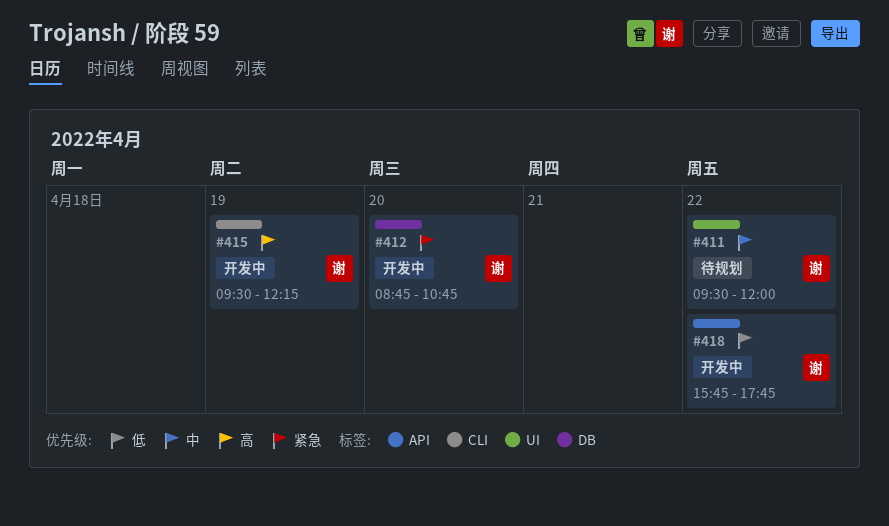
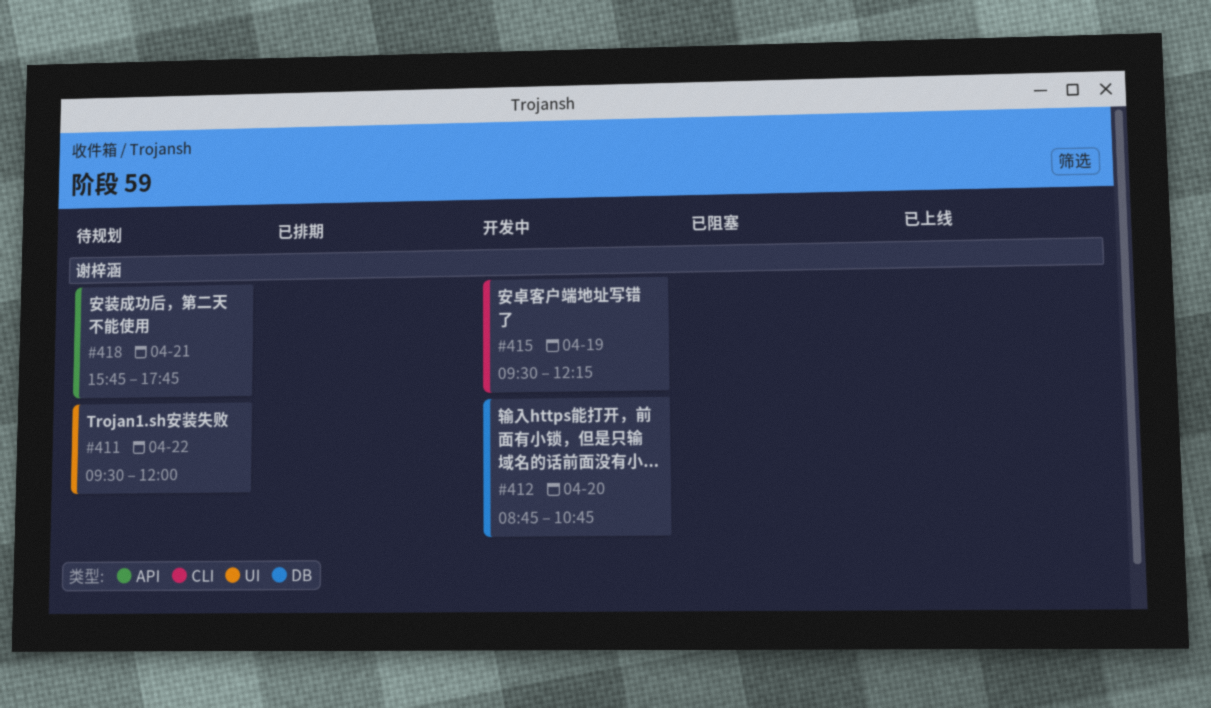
#418, status: 开发中 -> 待规划
#418, day: Apr 22 -> Apr 21

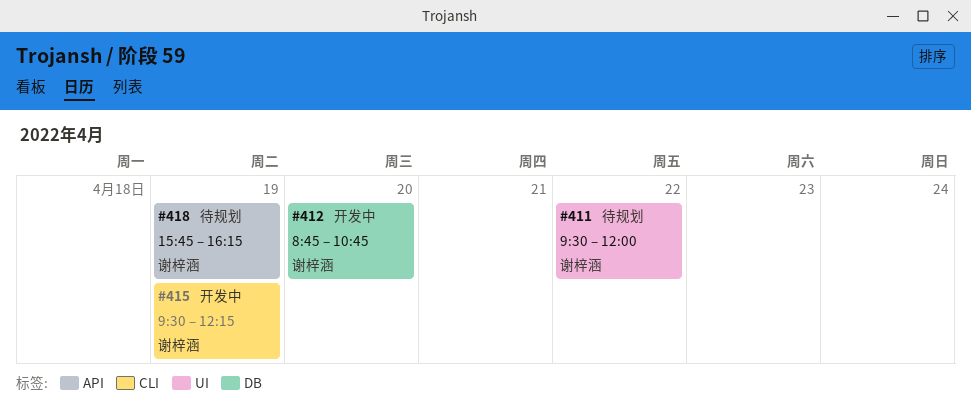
#418, day: Apr 21 -> Apr 19
#418, ends: 17:45 -> 16:15

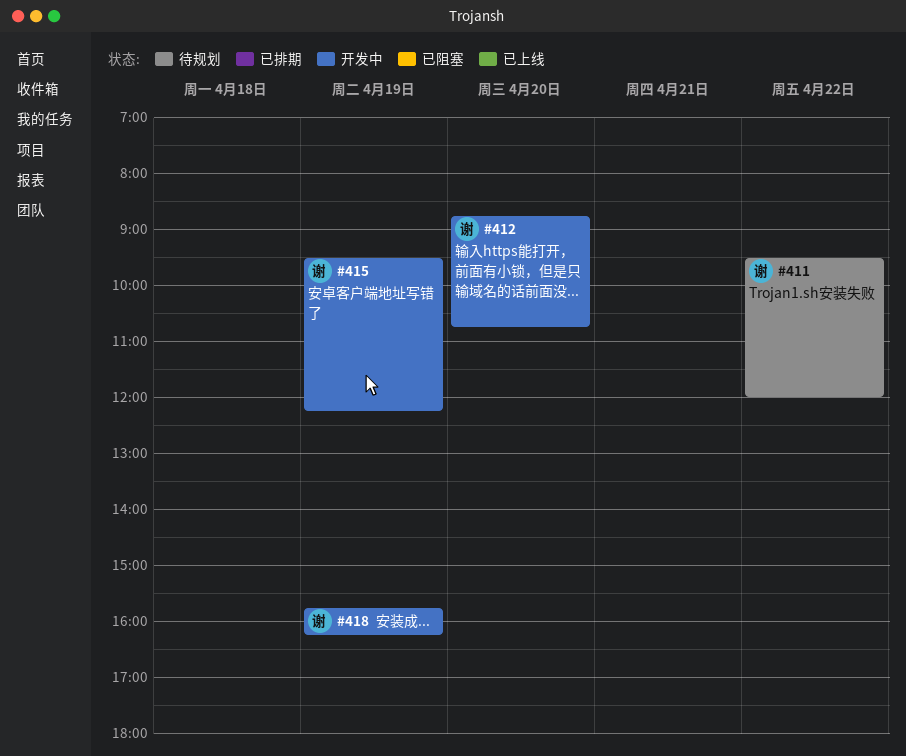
#418, status: 待规划 -> 开发中

